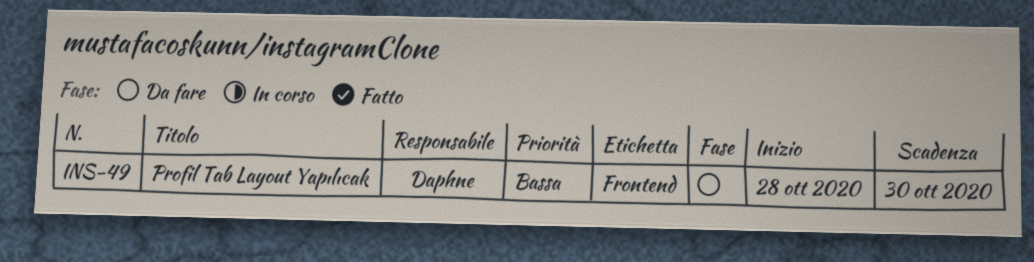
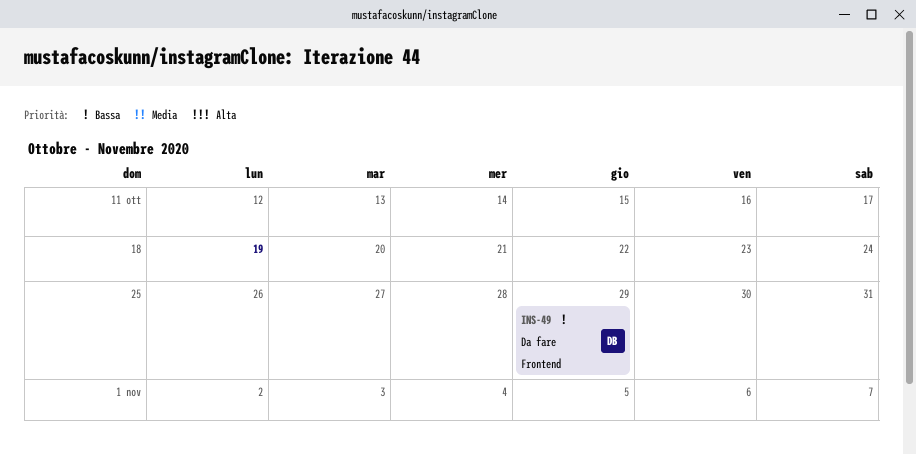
INS-49, due: Oct 30 -> Oct 29

